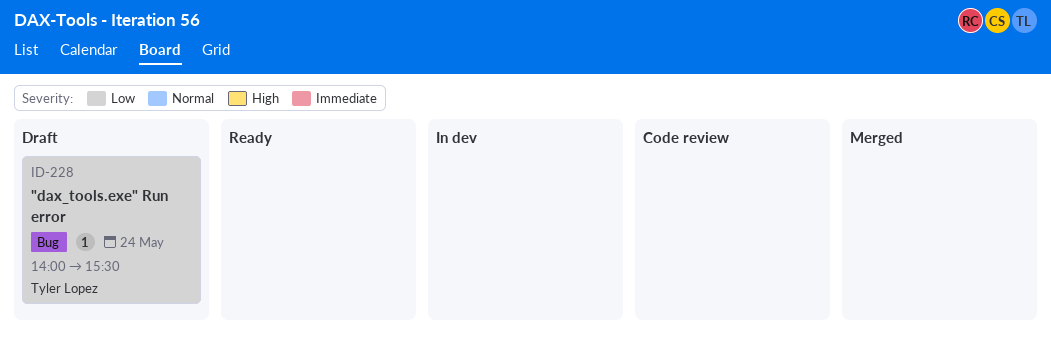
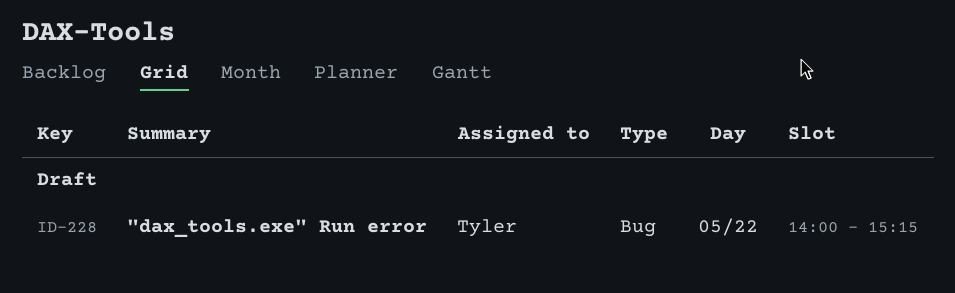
ID-228, day: May 24 -> May 22
ID-228, ends: 15:30 -> 15:15

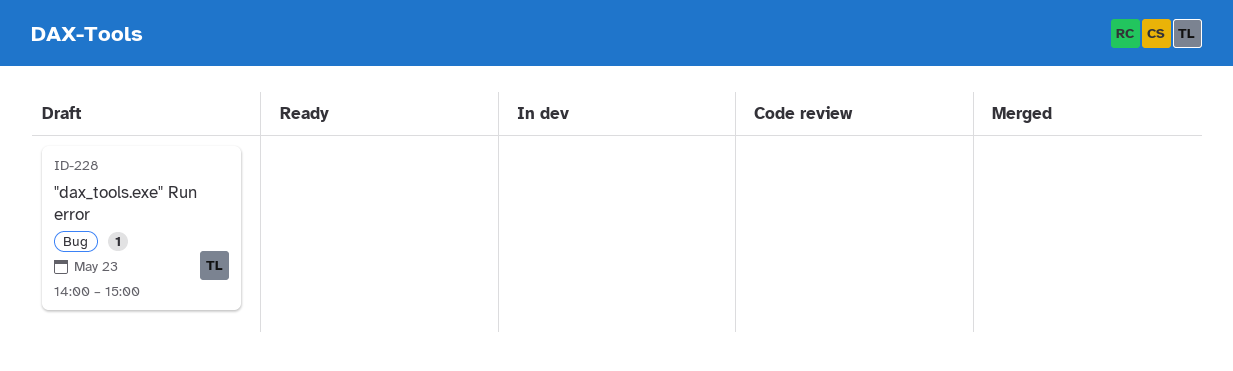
ID-228, day: May 22 -> May 23
ID-228, ends: 15:15 -> 15:00

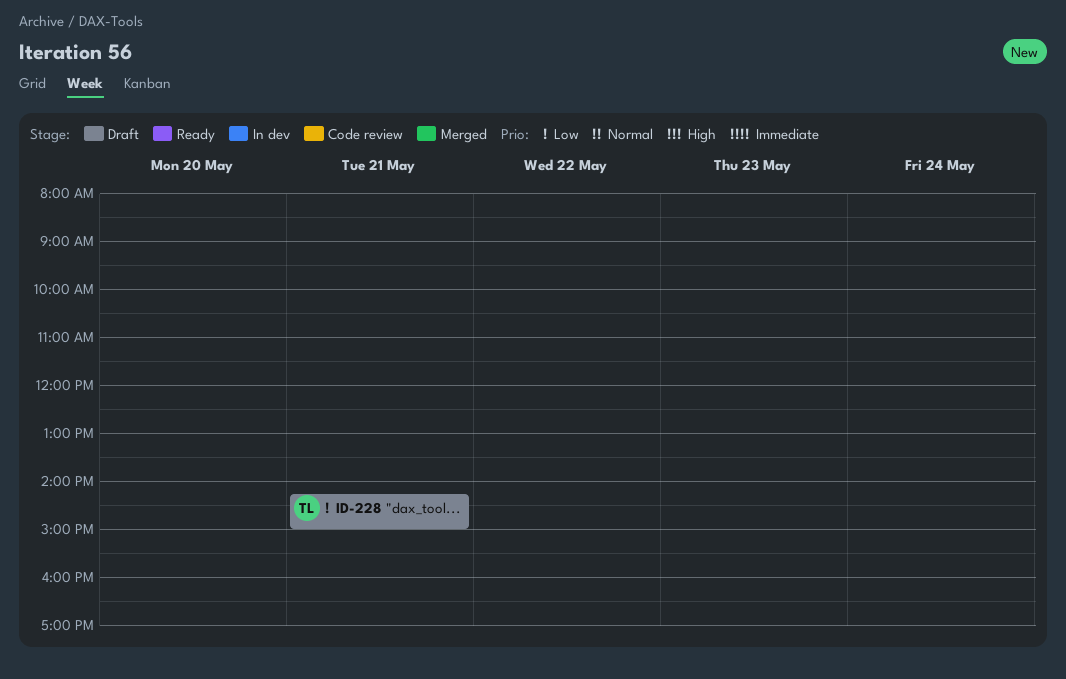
ID-228, day: May 23 -> May 21
ID-228, begins: 14:00 -> 14:15

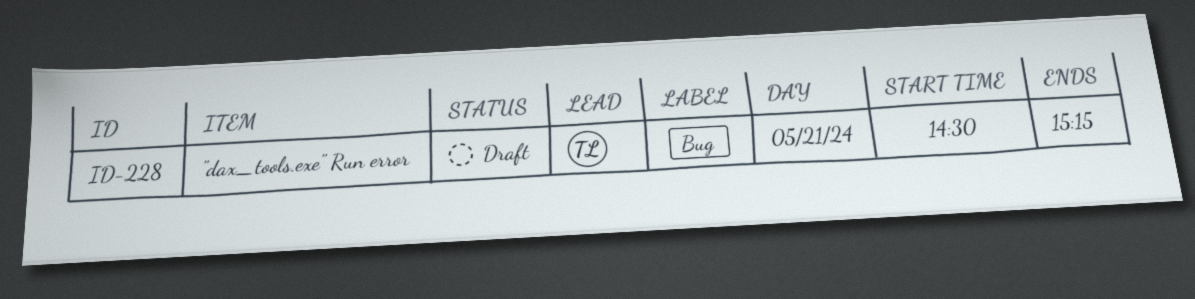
ID-228, begins: 14:15 -> 14:30
ID-228, ends: 15:00 -> 15:15

